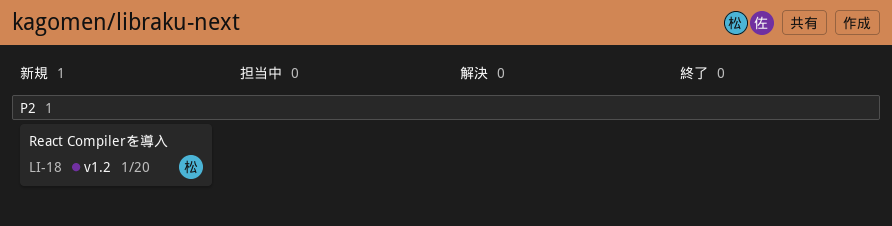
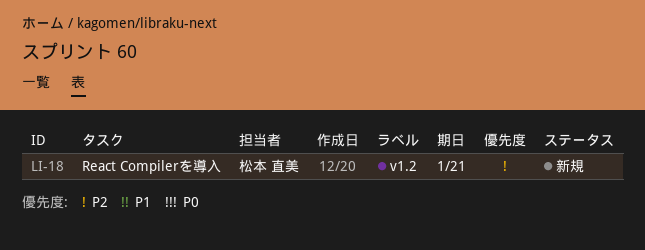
LI-18, due: Jan 20 -> Jan 21

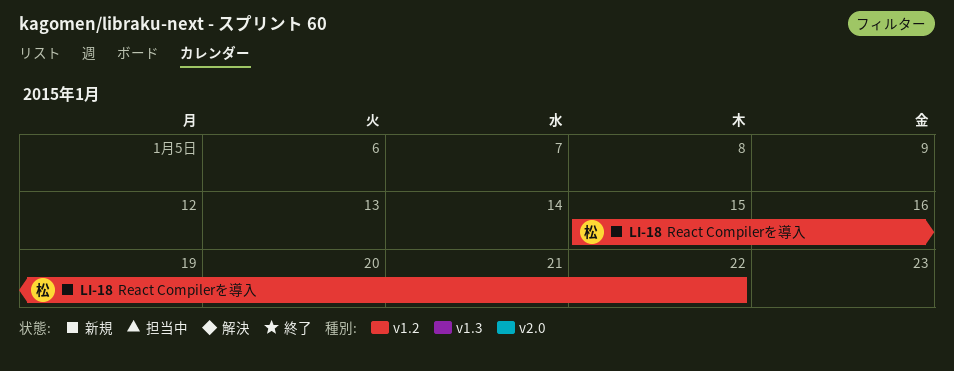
LI-18, due: Jan 21 -> Jan 22

